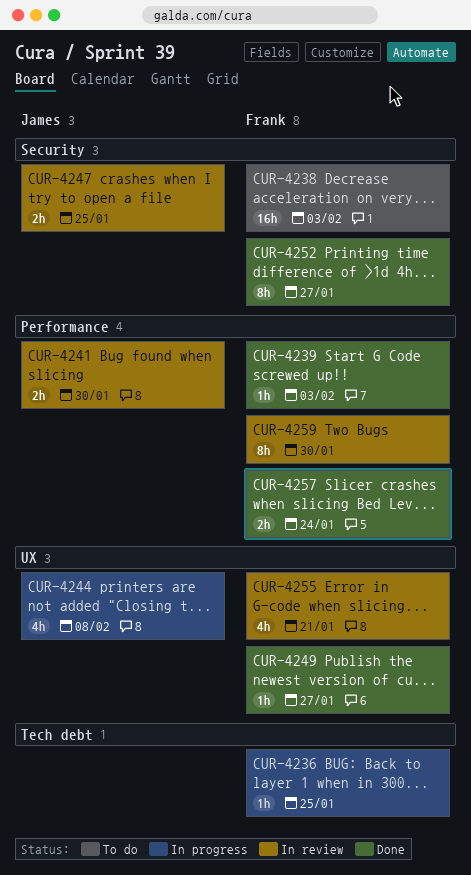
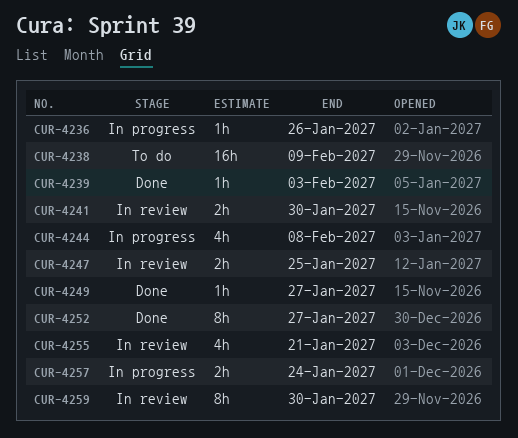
CUR-4236, due: Jan 25 -> Jan 26
CUR-4238, due: Feb 3 -> Feb 9
CUR-4257, status: Done -> In progress

